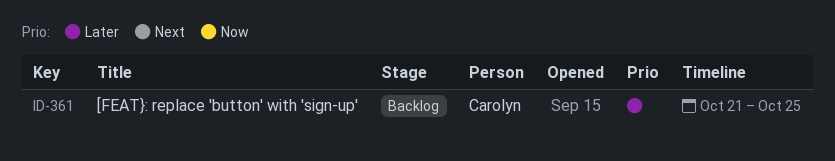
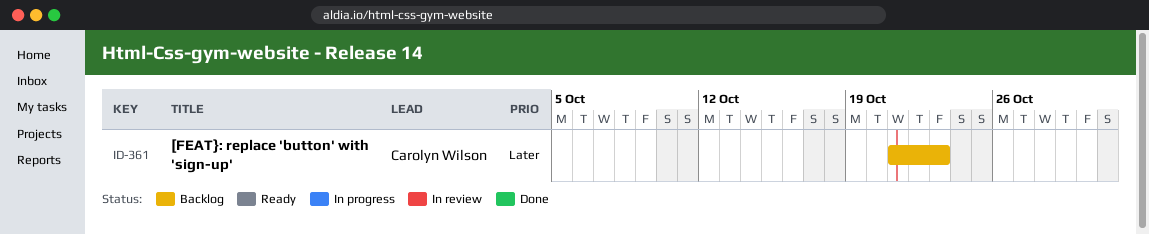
ID-361, due: Oct 25 -> Oct 23

